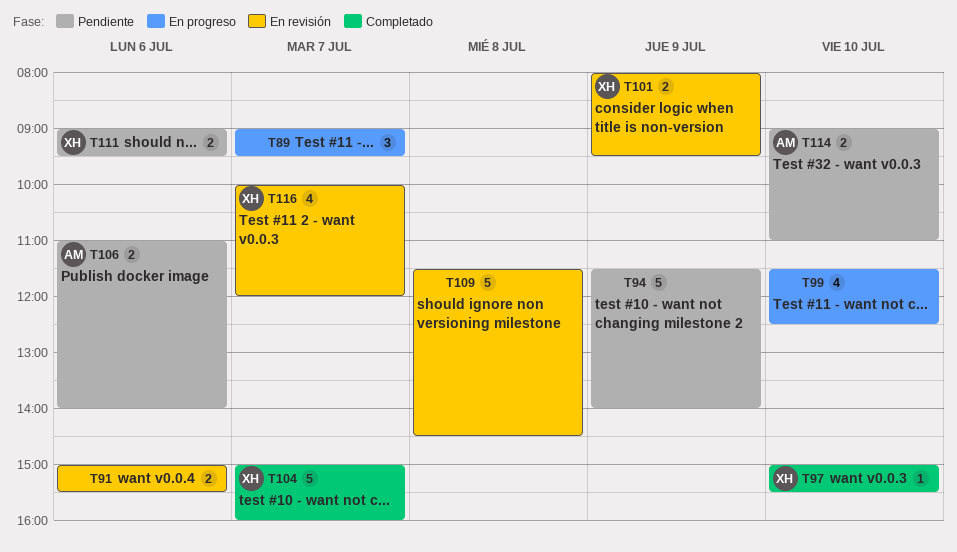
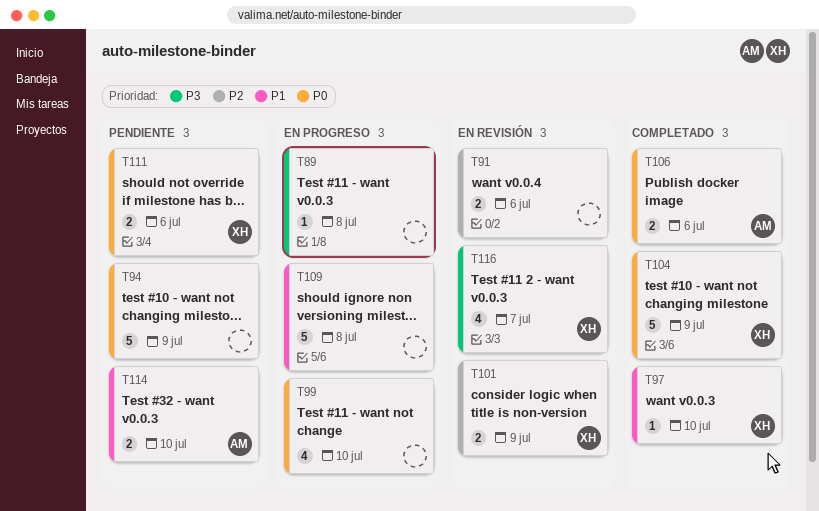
T89, estimate: 3 -> 1
T89, day: Jul 7 -> Jul 8
T104, day: Jul 7 -> Jul 9
T106, status: Pendiente -> Completado
T109, status: En revisión -> En progreso

